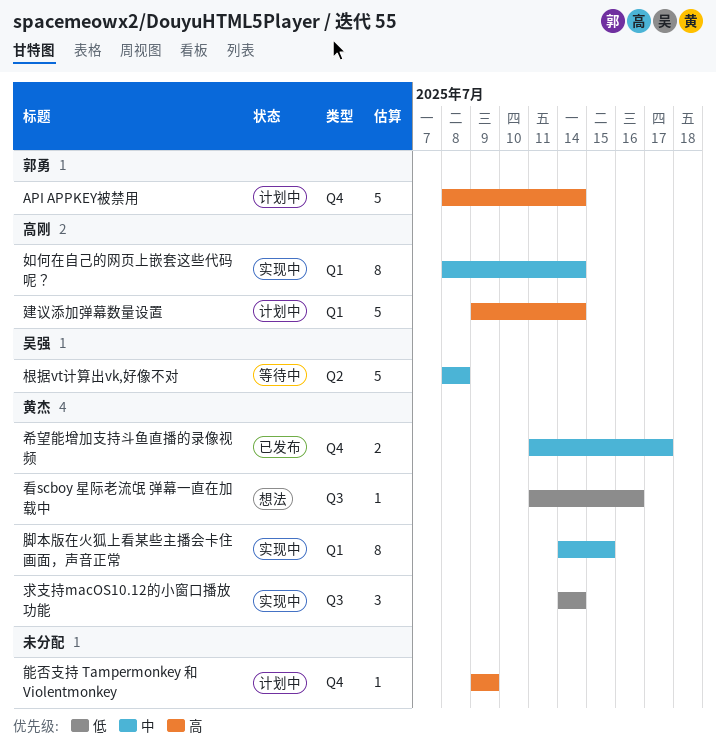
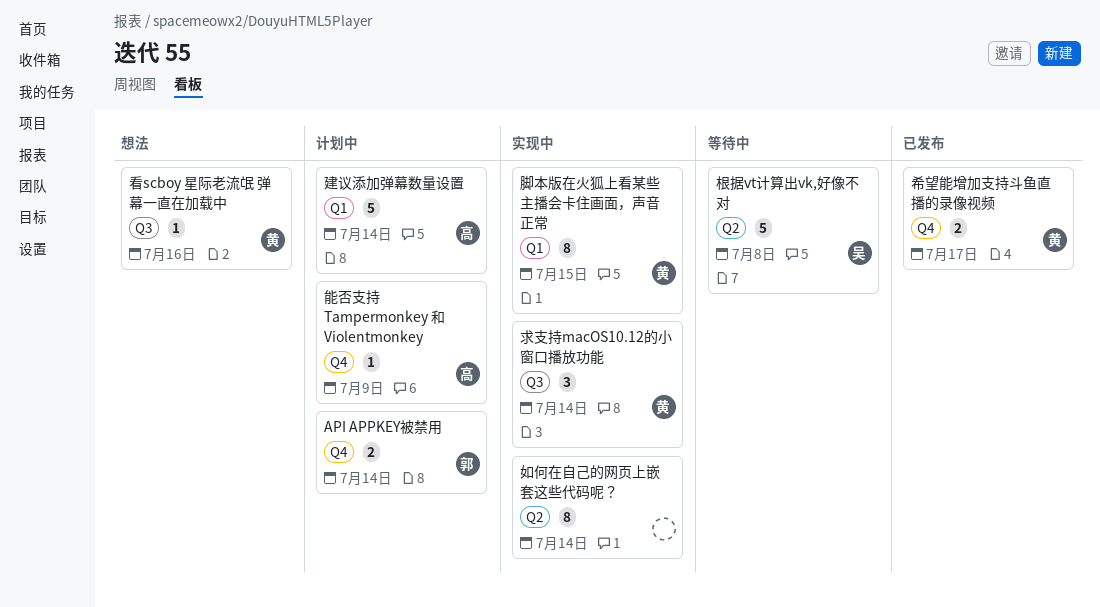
API APPKEY被禁用, estimate: 5 -> 2
如何在自己的网页上嵌套这些代码呢？, owner: 高刚 -> none
如何在自己的网页上嵌套这些代码呢？, label: Q1 -> Q2
能否支持 Tampermonkey 和 Violentmonkey, owner: none -> 高刚

